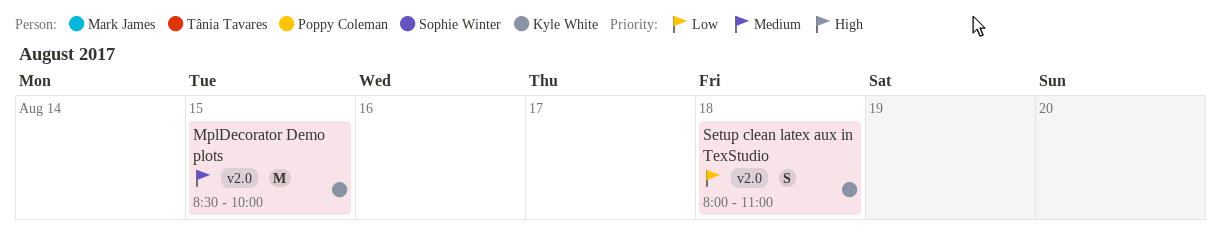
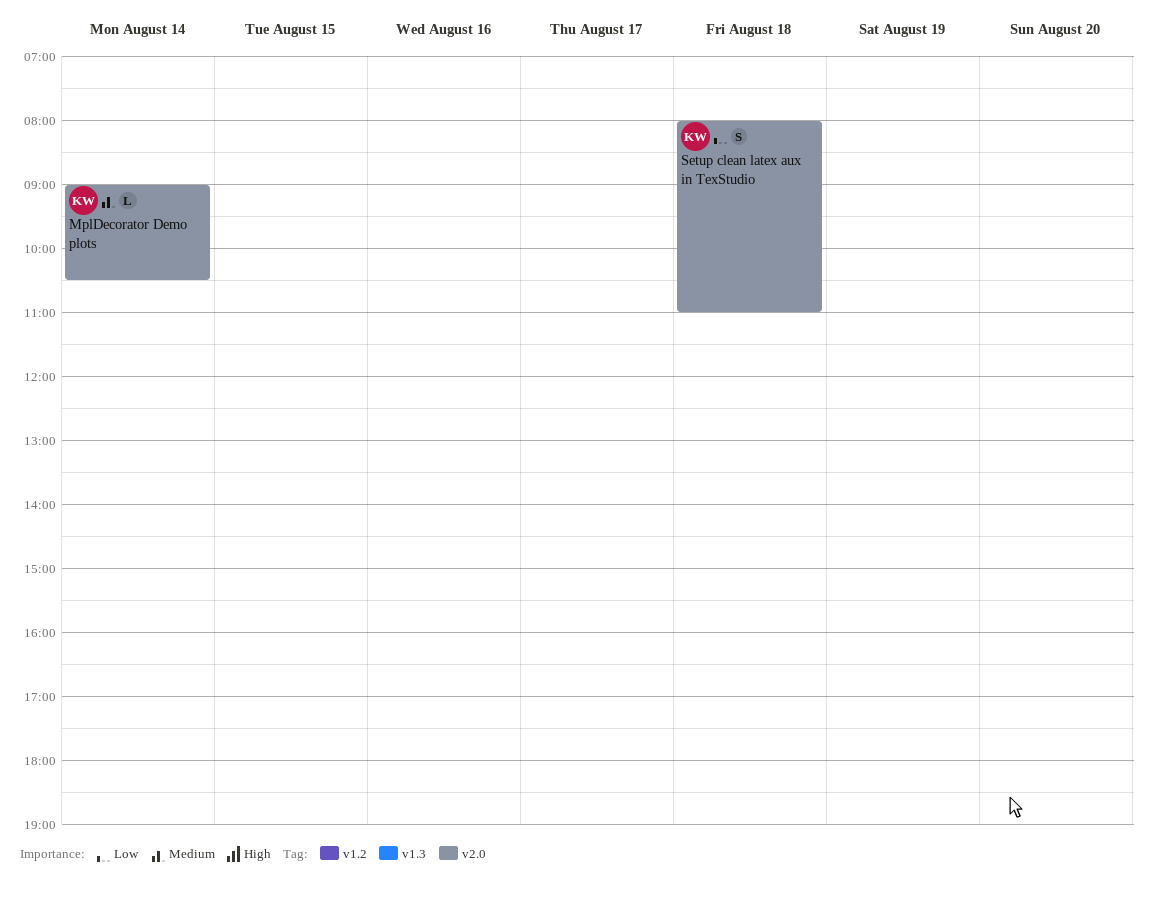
MplDecorator Demo plots, estimate: M -> L
MplDecorator Demo plots, day: Aug 15 -> Aug 14
MplDecorator Demo plots, begins: 08:30 -> 09:00
MplDecorator Demo plots, ends: 10:00 -> 10:30

